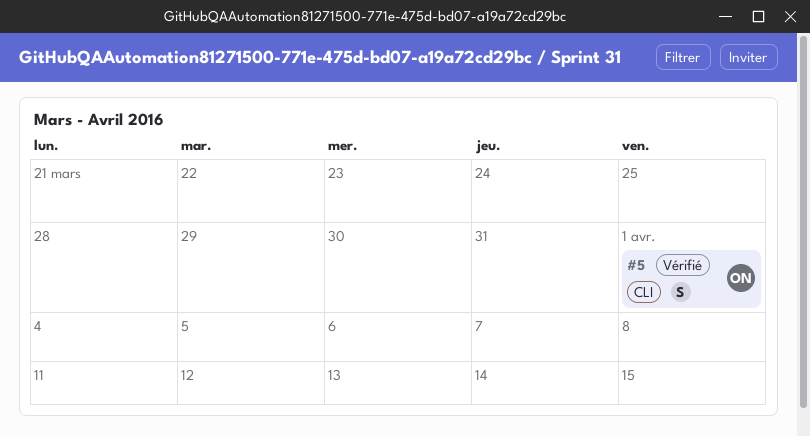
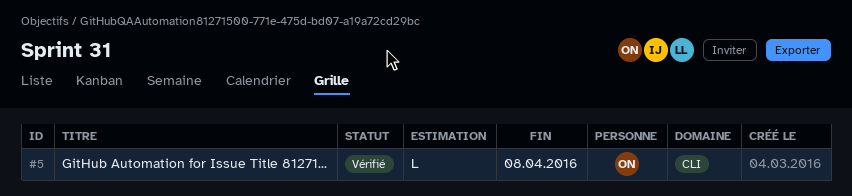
#5, estimate: S -> L
#5, due: Apr 1 -> Apr 8

